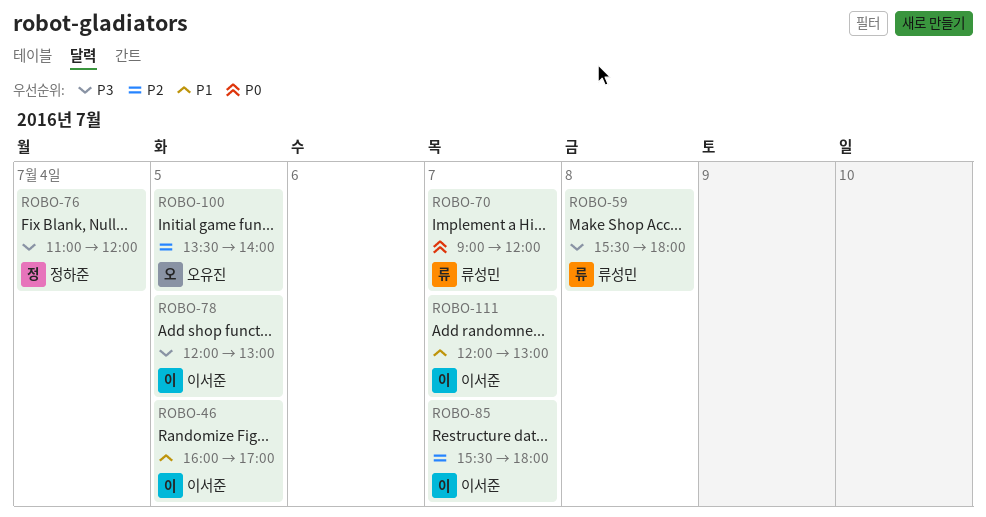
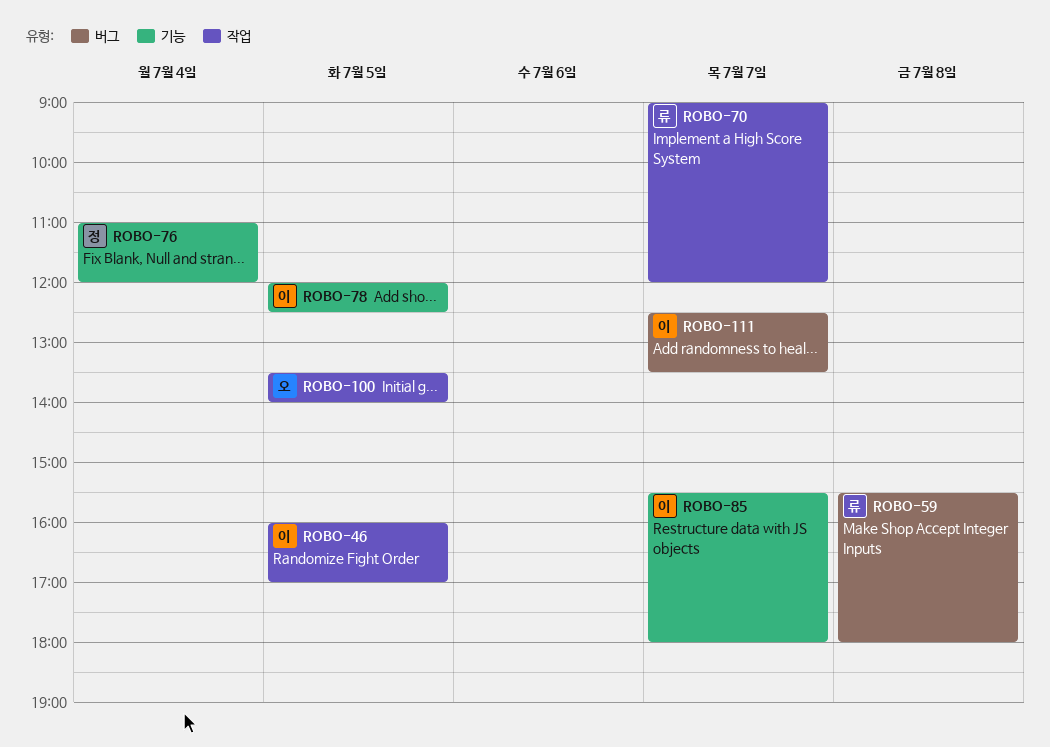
ROBO-78, ends: 13:00 -> 12:30
ROBO-111, begins: 12:00 -> 12:30
ROBO-111, ends: 13:00 -> 13:30

